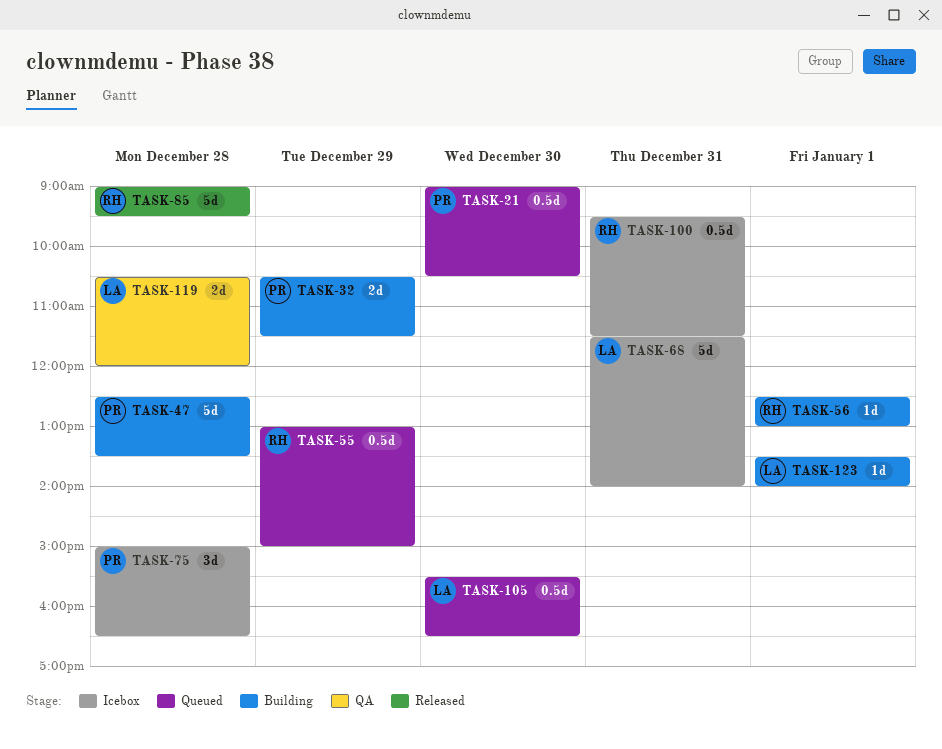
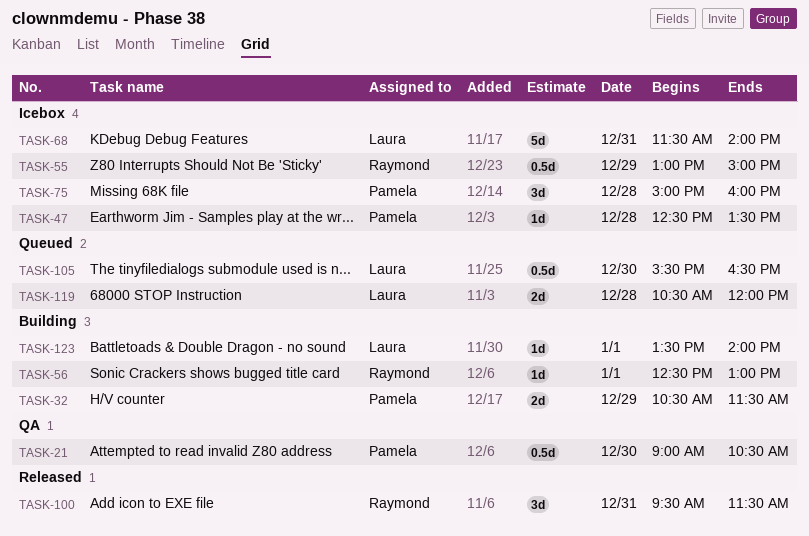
TASK-21, status: Queued -> QA
TASK-47, status: Building -> Icebox
TASK-47, estimate: 5d -> 1d
TASK-55, status: Queued -> Icebox
TASK-75, ends: 16:30 -> 16:00
TASK-85: present -> none
TASK-100, status: Icebox -> Released
TASK-100, estimate: 0.5d -> 3d
TASK-119, status: QA -> Queued

